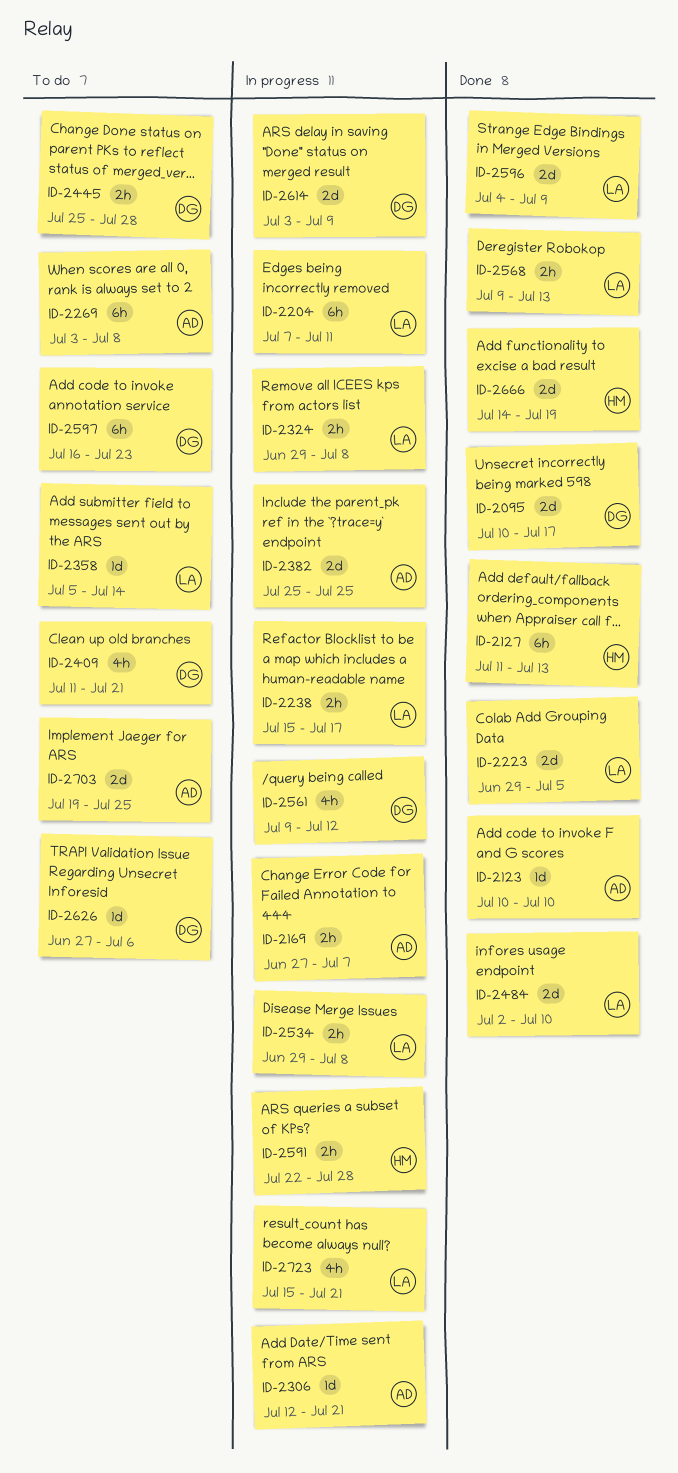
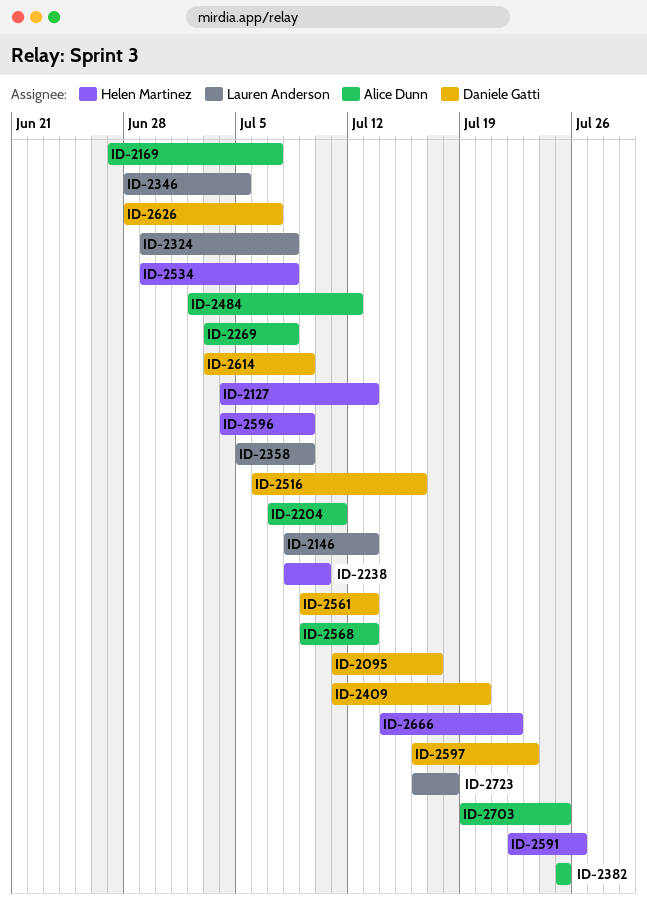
ID-2095, start: Jul 10 -> Jul 11
ID-2123: present -> none
ID-2127, start: Jul 11 -> Jul 4
ID-2146: none -> present
ID-2204, owner: Lauren Anderson -> Alice Dunn
ID-2223: present -> none
ID-2238, owner: Lauren Anderson -> Helen Martinez
ID-2238, start: Jul 15 -> Jul 8
ID-2238, due: Jul 17 -> Jul 10
ID-2306: present -> none
ID-2346: none -> present
ID-2358, due: Jul 14 -> Jul 9
ID-2409, due: Jul 21 -> Jul 20
ID-2445: present -> none
ID-2484, owner: Lauren Anderson -> Alice Dunn
ID-2484, due: Jul 10 -> Jul 12
ID-2516: none -> present
ID-2534, owner: Lauren Anderson -> Helen Martinez
ID-2561, due: Jul 12 -> Jul 13
ID-2568, owner: Lauren Anderson -> Alice Dunn
ID-2591, due: Jul 28 -> Jul 26
ID-2596, owner: Lauren Anderson -> Helen Martinez
ID-2626, start: Jun 27 -> Jun 28
ID-2626, due: Jul 6 -> Jul 7
ID-2666, due: Jul 19 -> Jul 22
ID-2723, start: Jul 15 -> Jul 16
ID-2723, due: Jul 21 -> Jul 18

